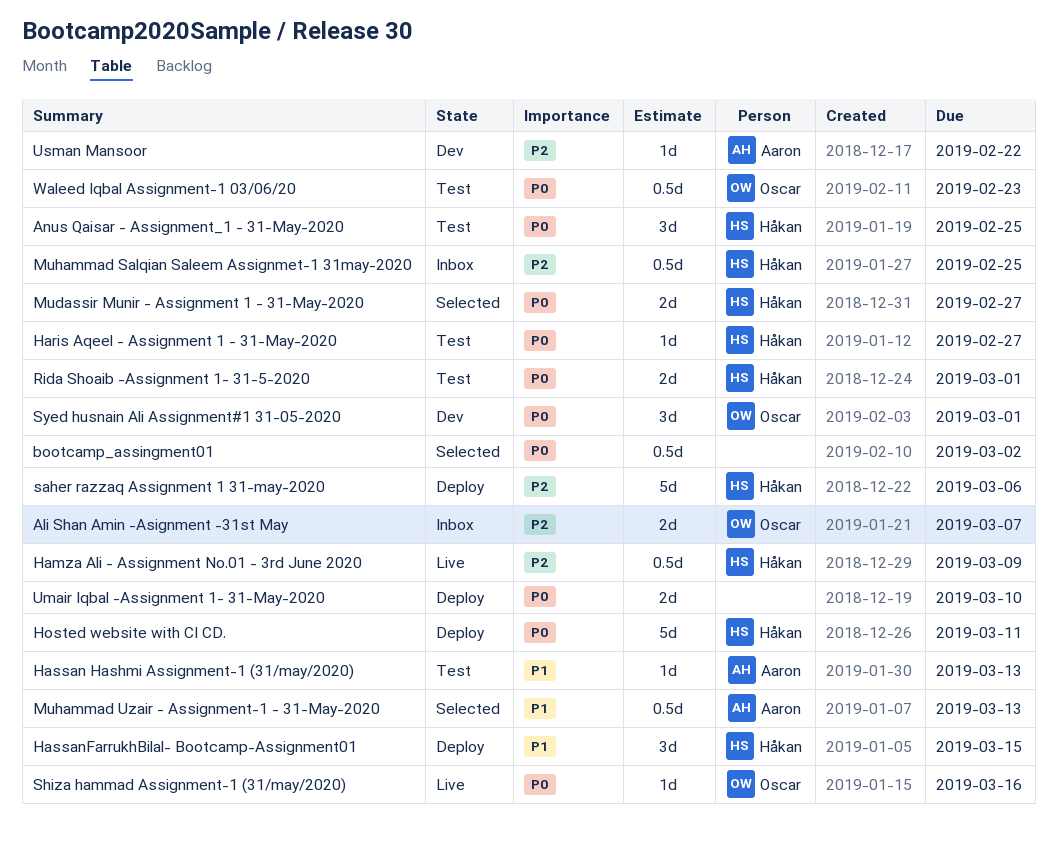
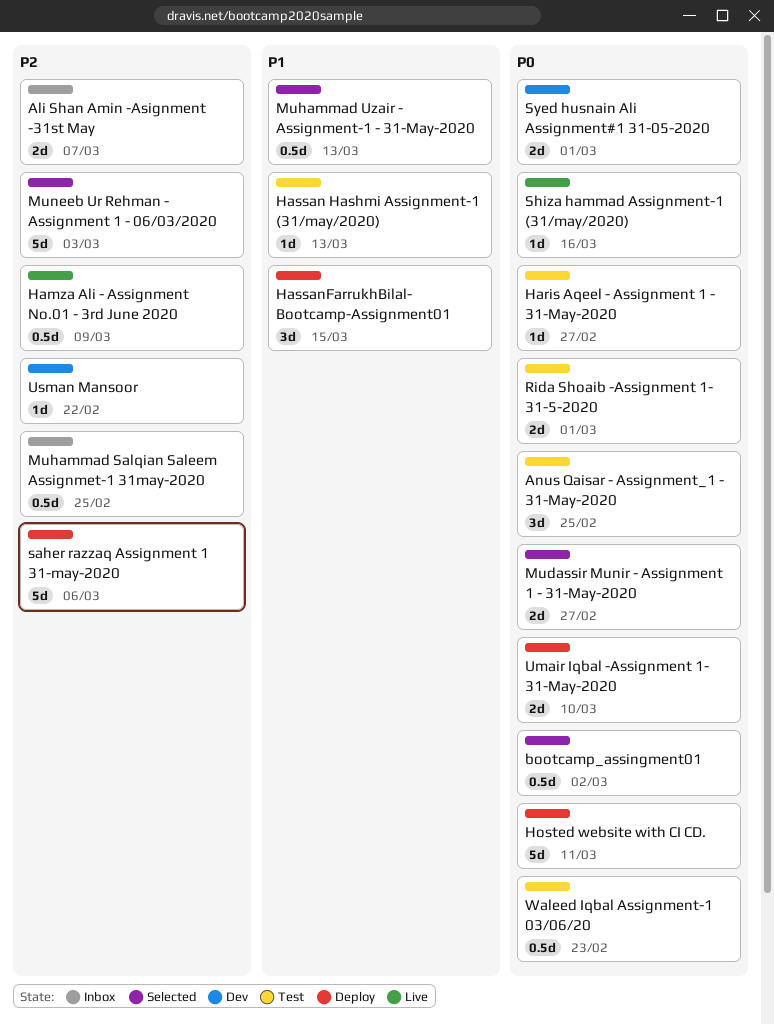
Muneeb Ur Rehman - Assignment 1 - 06/03/2020: none -> present
Syed husnain Ali Assignment#1 31-05-2020, estimate: 3d -> 2d

